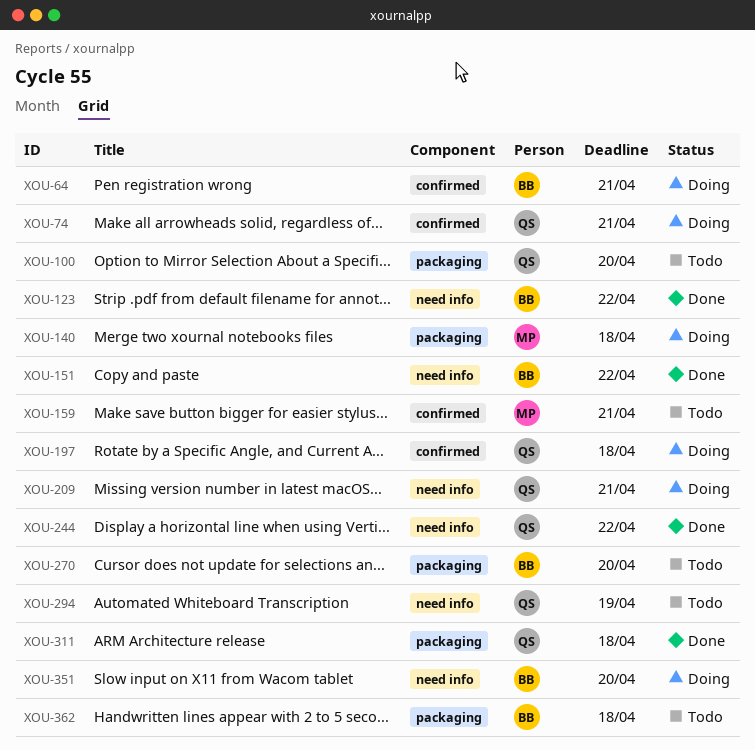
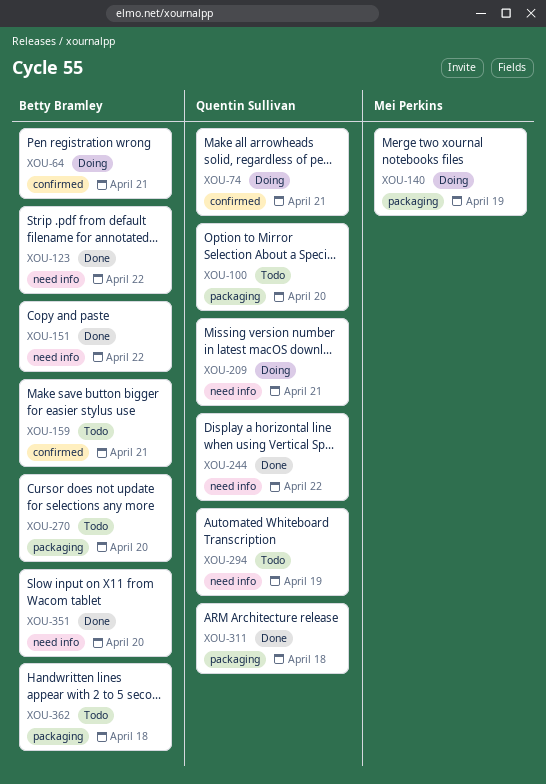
XOU-140, due: Apr 18 -> Apr 19
XOU-159, owner: Mei Perkins -> Betty Bramley
XOU-197: present -> none
XOU-351, status: Doing -> Done

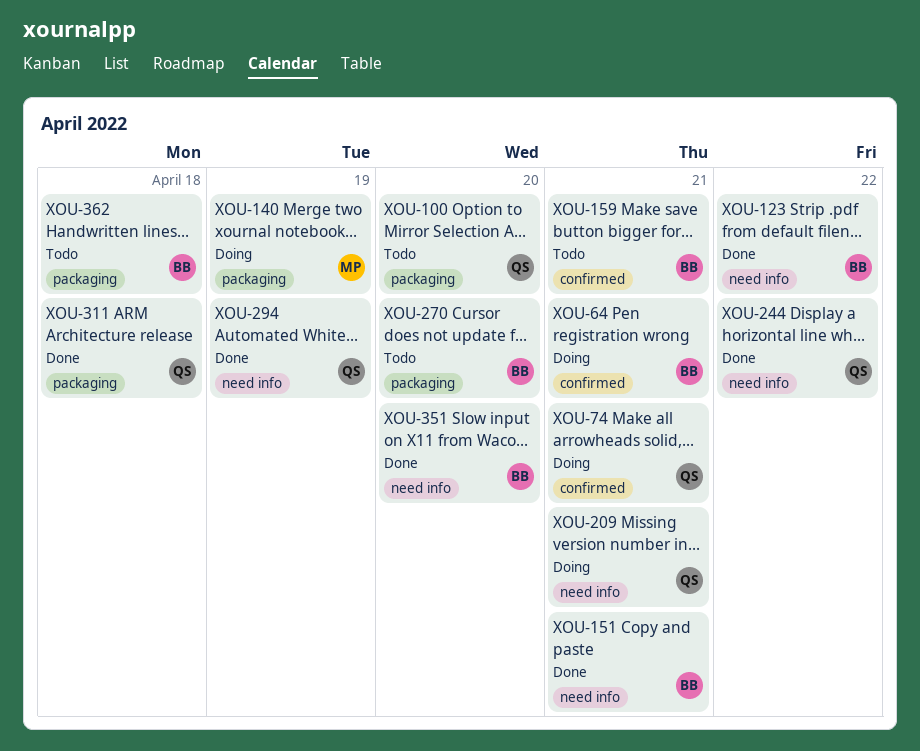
XOU-151, due: Apr 22 -> Apr 21
XOU-294, status: Todo -> Done

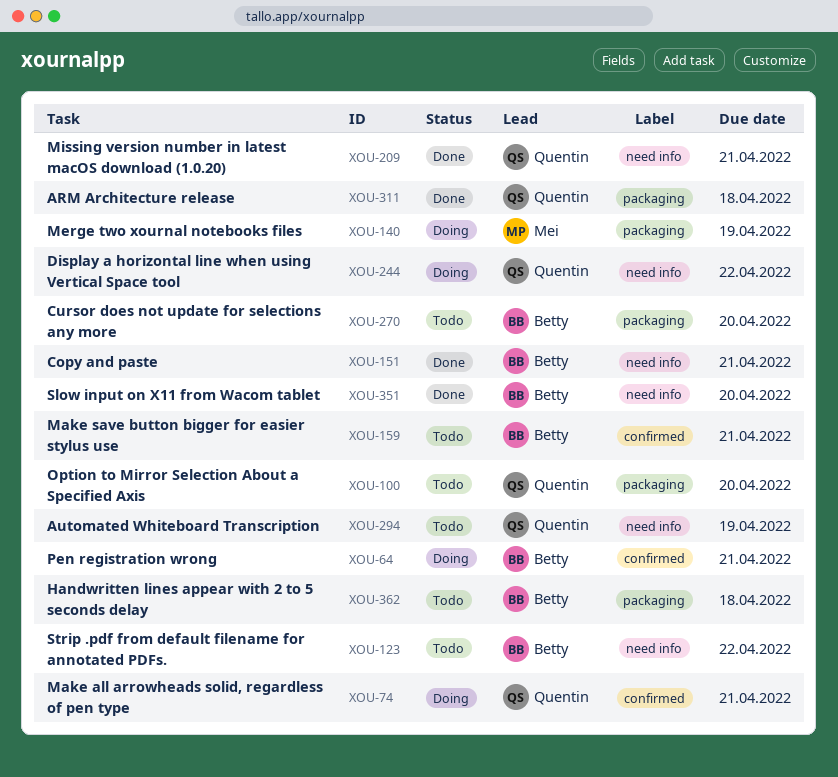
XOU-123, status: Done -> Todo
XOU-209, status: Doing -> Done
XOU-244, status: Done -> Doing
XOU-294, status: Done -> Todo

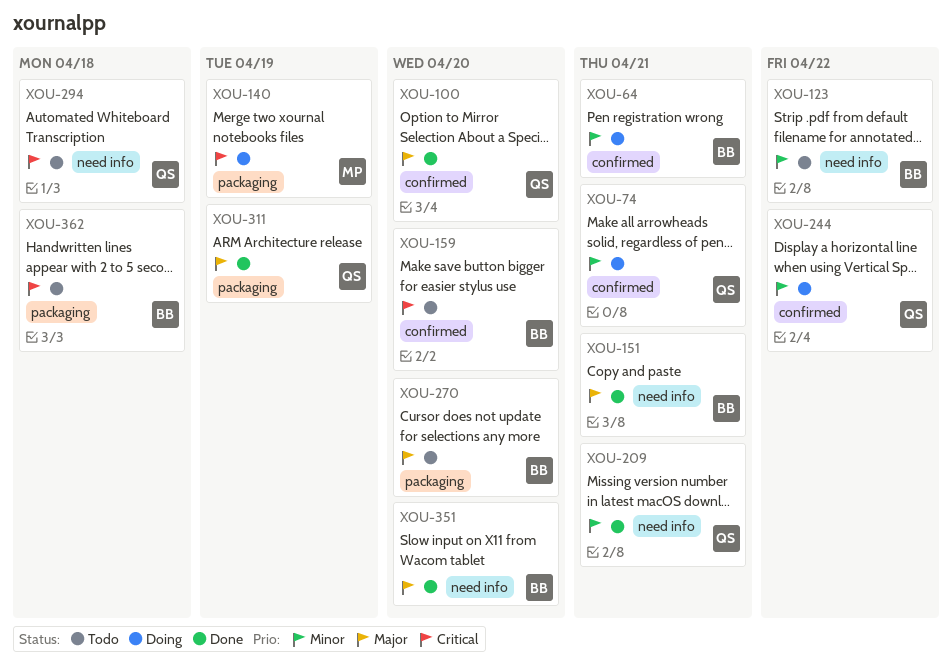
XOU-100, status: Todo -> Done
XOU-100, label: packaging -> confirmed
XOU-159, due: Apr 21 -> Apr 20
XOU-244, label: need info -> confirmed
XOU-294, due: Apr 19 -> Apr 18
XOU-311, due: Apr 18 -> Apr 19

